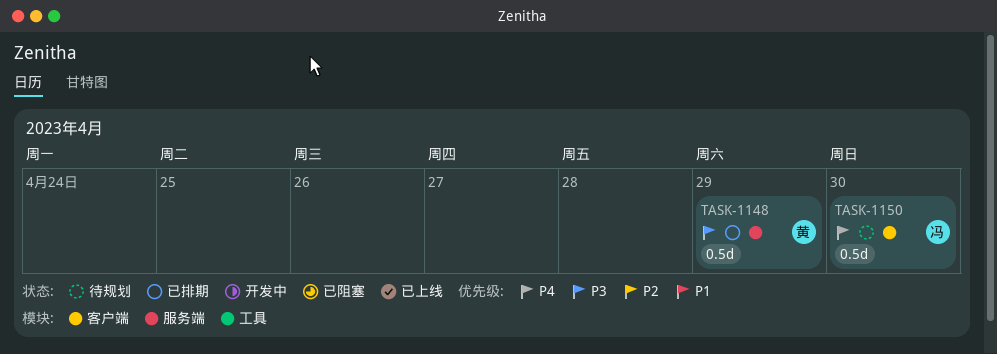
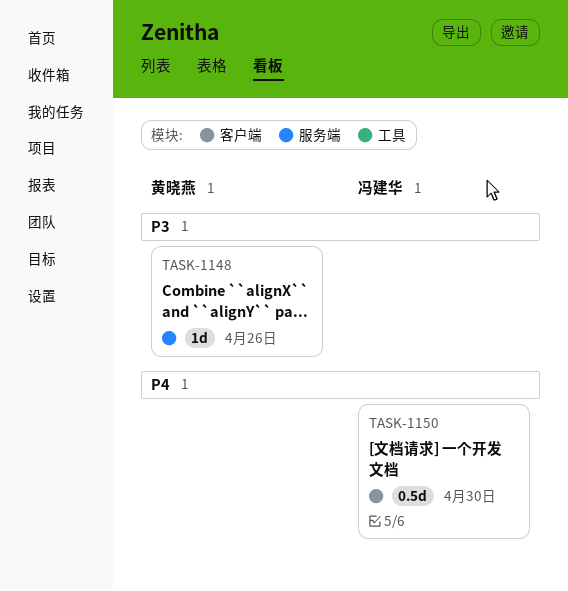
TASK-1148, estimate: 0.5d -> 1d
TASK-1148, due: Apr 29 -> Apr 26

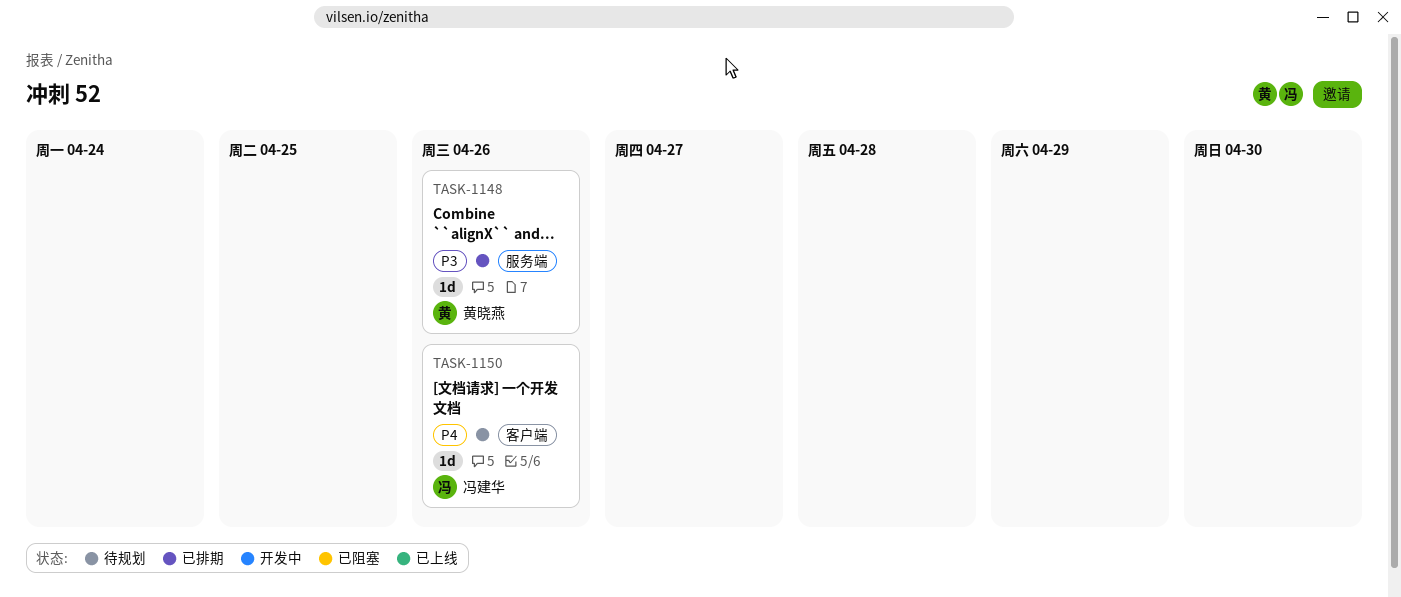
TASK-1150, estimate: 0.5d -> 1d
TASK-1150, due: Apr 30 -> Apr 26

